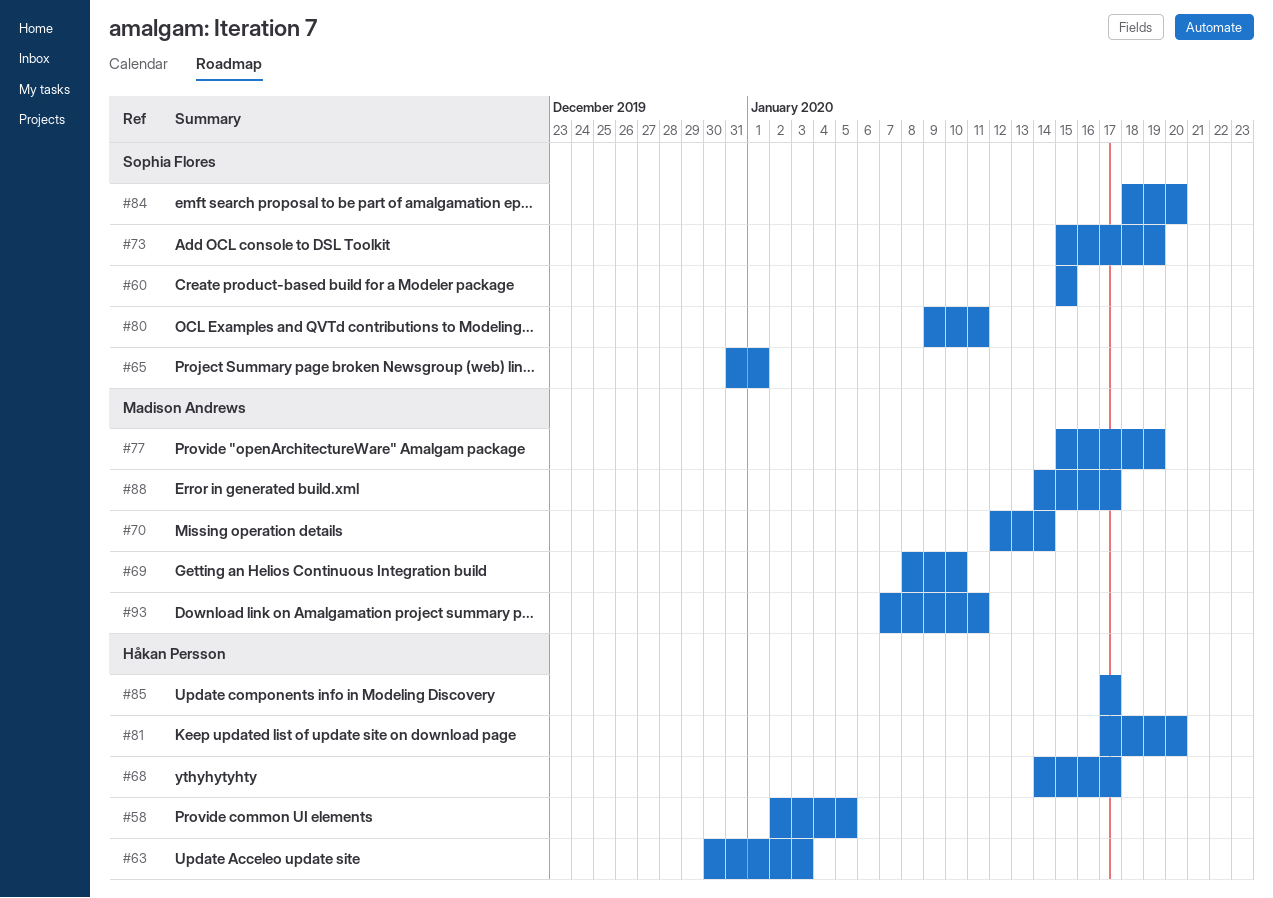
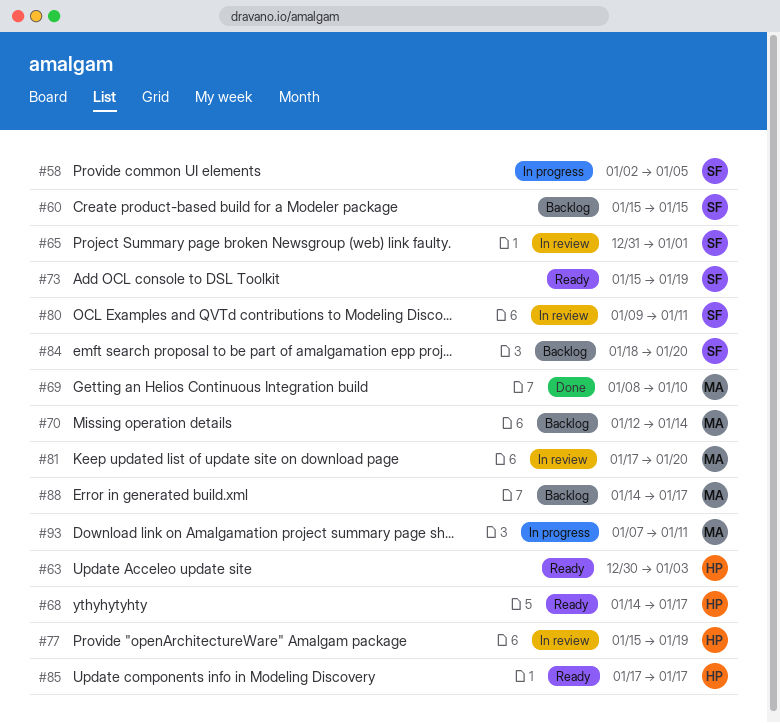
#58, owner: Håkan Persson -> Sophia Flores
#77, owner: Madison Andrews -> Håkan Persson
#81, owner: Håkan Persson -> Madison Andrews

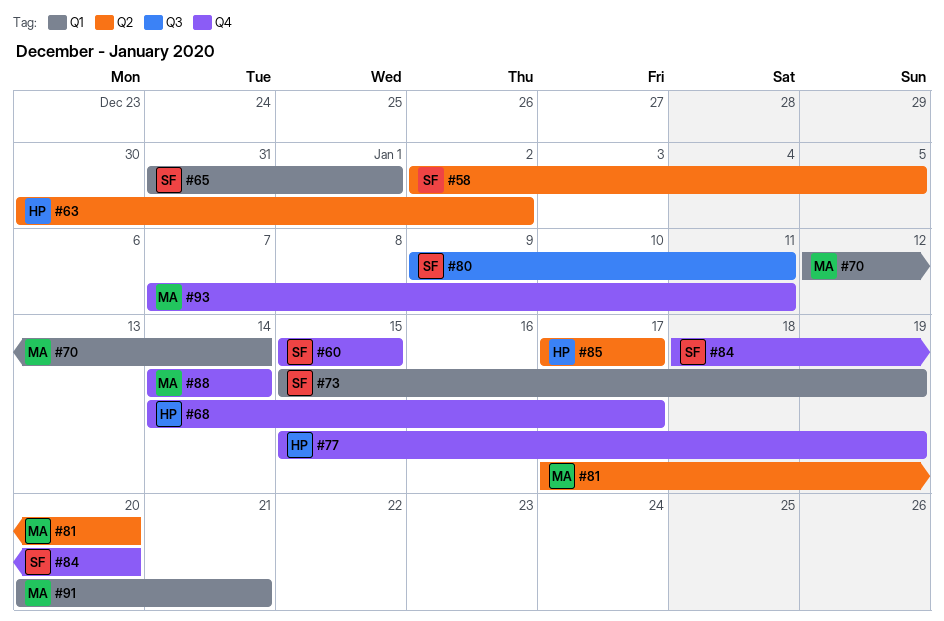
#63, due: Jan 3 -> Jan 2
#69: present -> none
#88, due: Jan 17 -> Jan 14
#91: none -> present

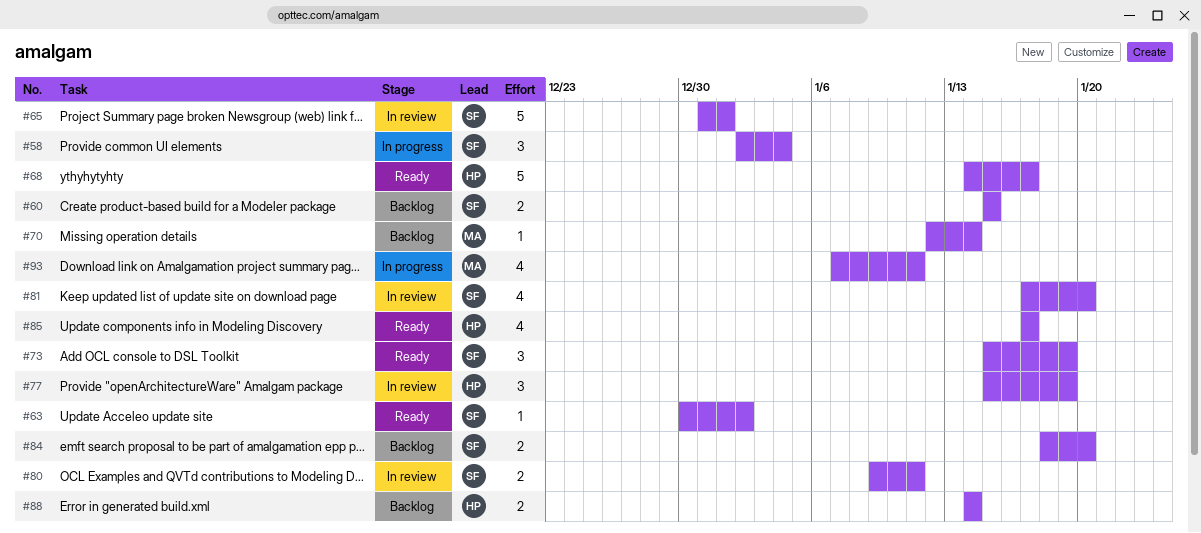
#58, due: Jan 5 -> Jan 4
#63, owner: HP -> SF
#81, owner: MA -> SF
#88, owner: MA -> HP
#91: present -> none

